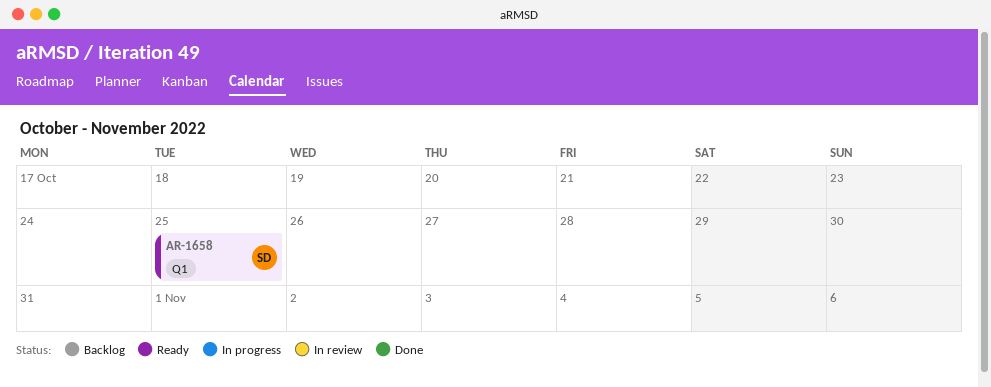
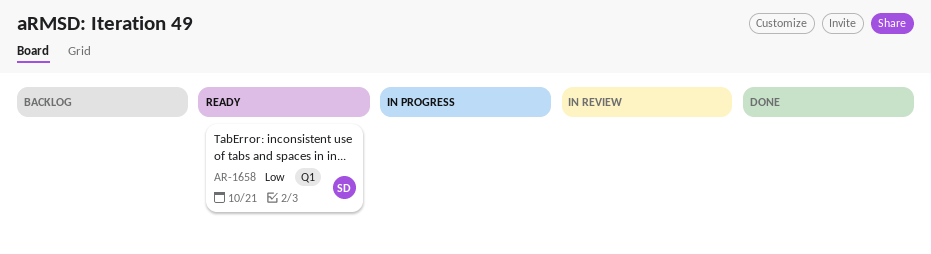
AR-1658, due: Oct 25 -> Oct 21

